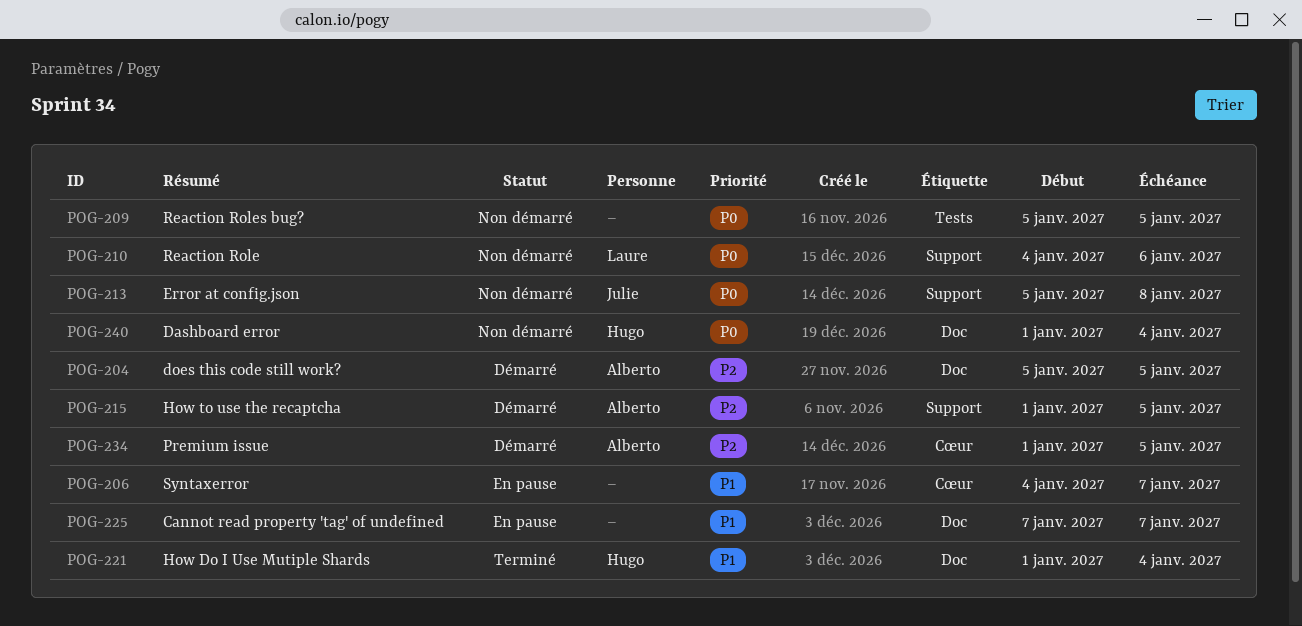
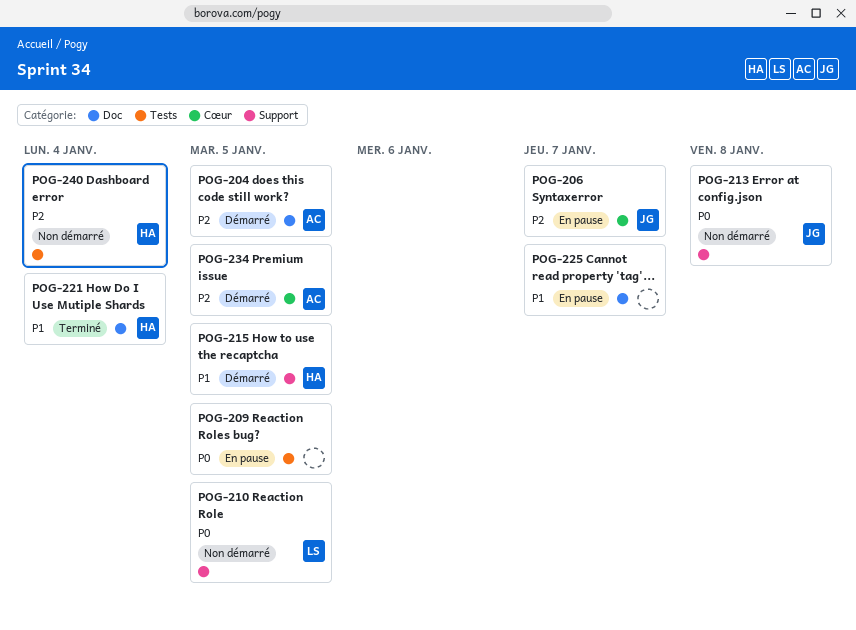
POG-206, owner: none -> Julie
POG-206, priority: P1 -> P2
POG-209, status: Non démarré -> En pause
POG-210, due: Jan 6 -> Jan 5
POG-215, owner: Alberto -> Hugo
POG-215, priority: P2 -> P1
POG-240, priority: P0 -> P2
POG-240, label: Doc -> Tests

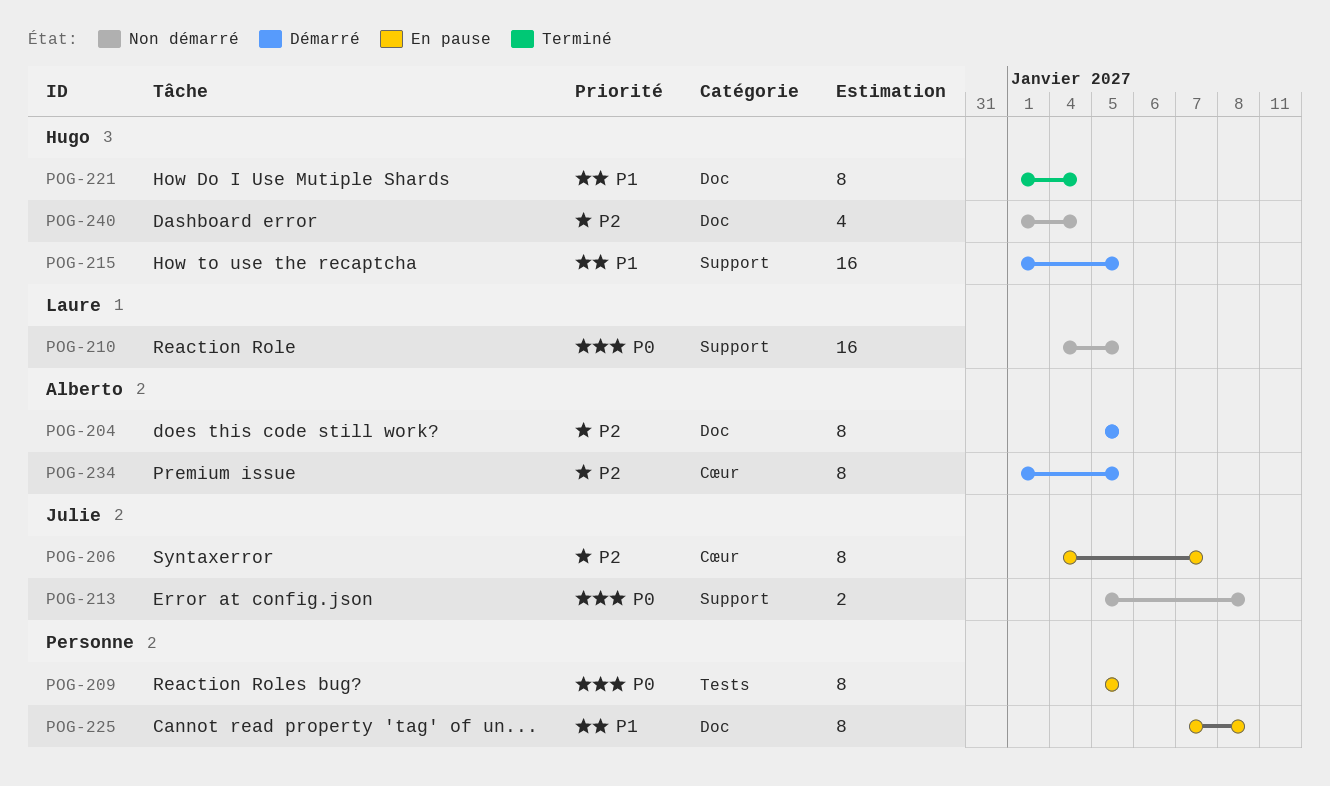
POG-225, due: Jan 7 -> Jan 8
POG-240, label: Tests -> Doc

